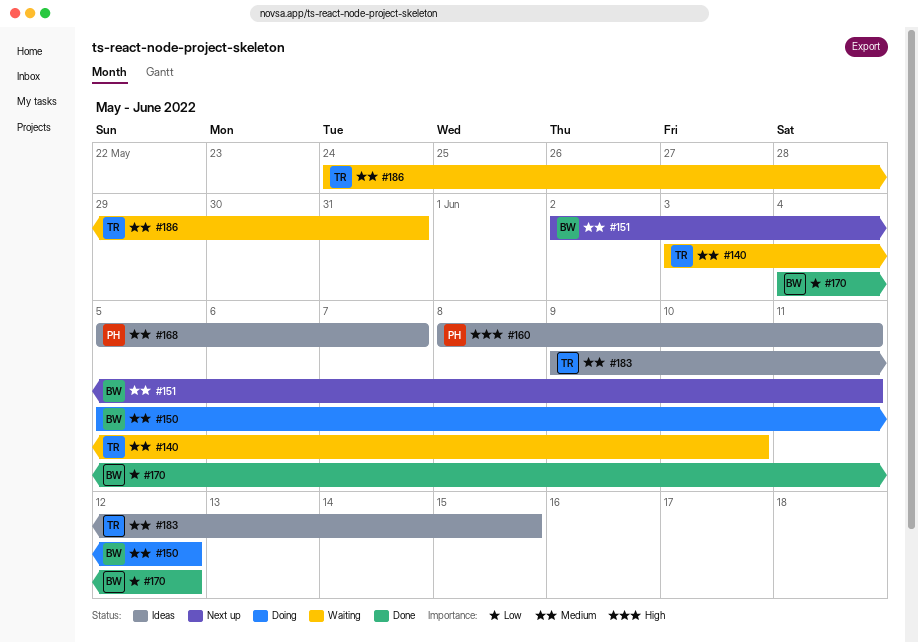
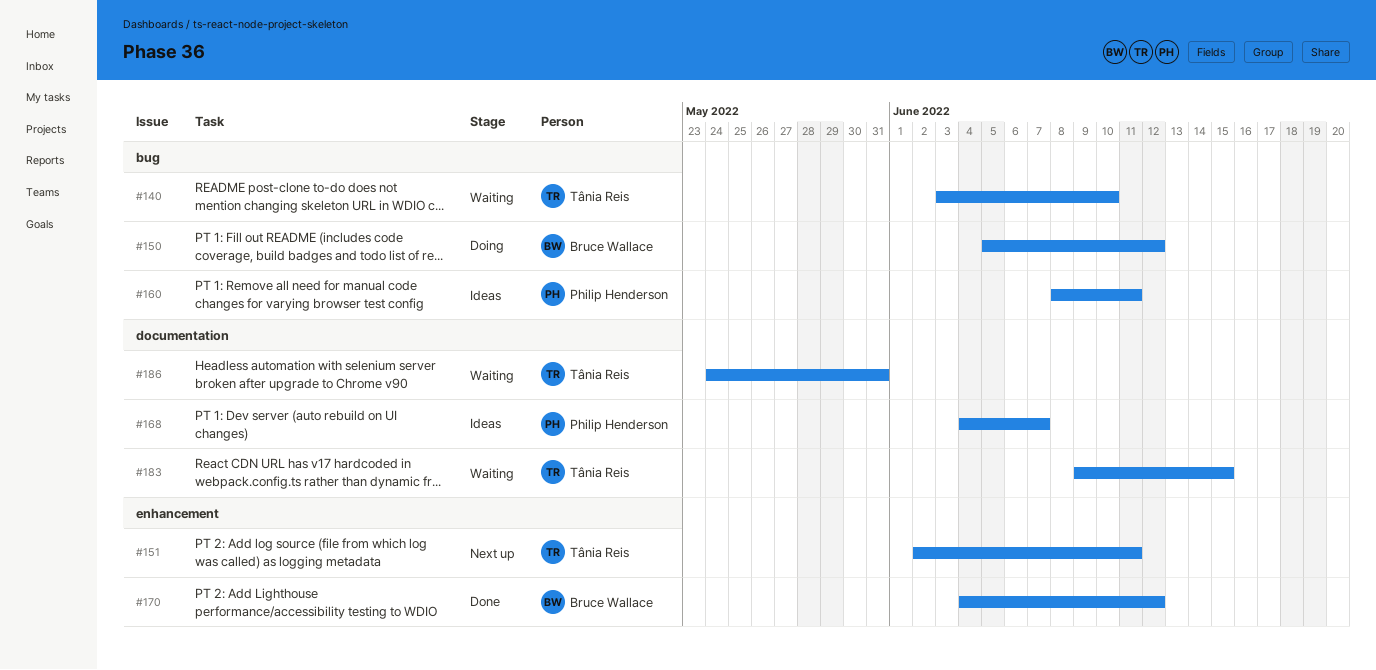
#151, owner: Bruce Wallace -> Tânia Reis
#168, start: Jun 5 -> Jun 4
#183, status: Ideas -> Waiting

